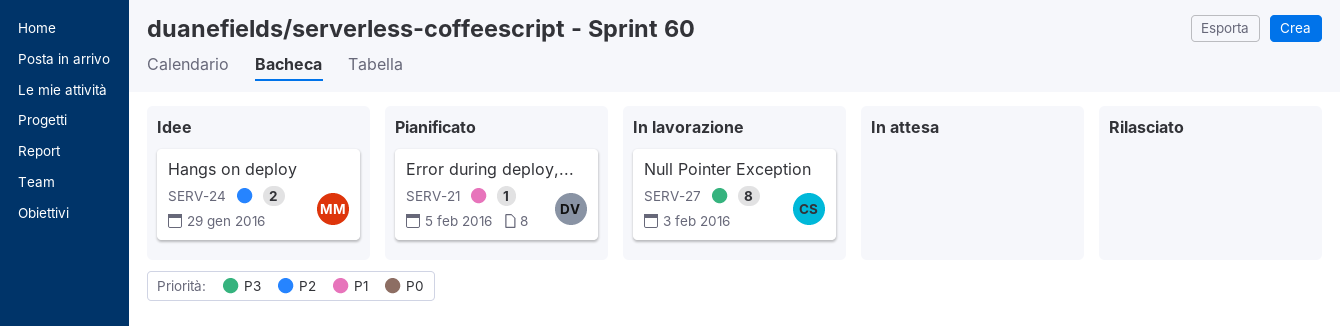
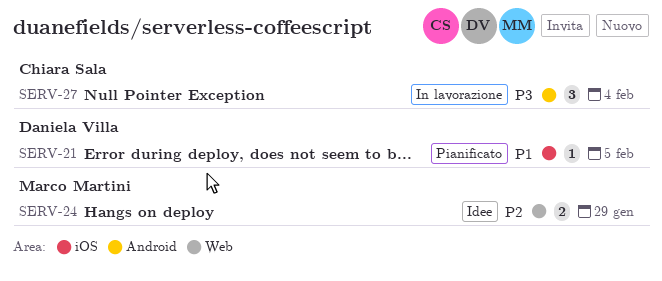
SERV-27, estimate: 8 -> 3
SERV-27, due: Feb 3 -> Feb 4

